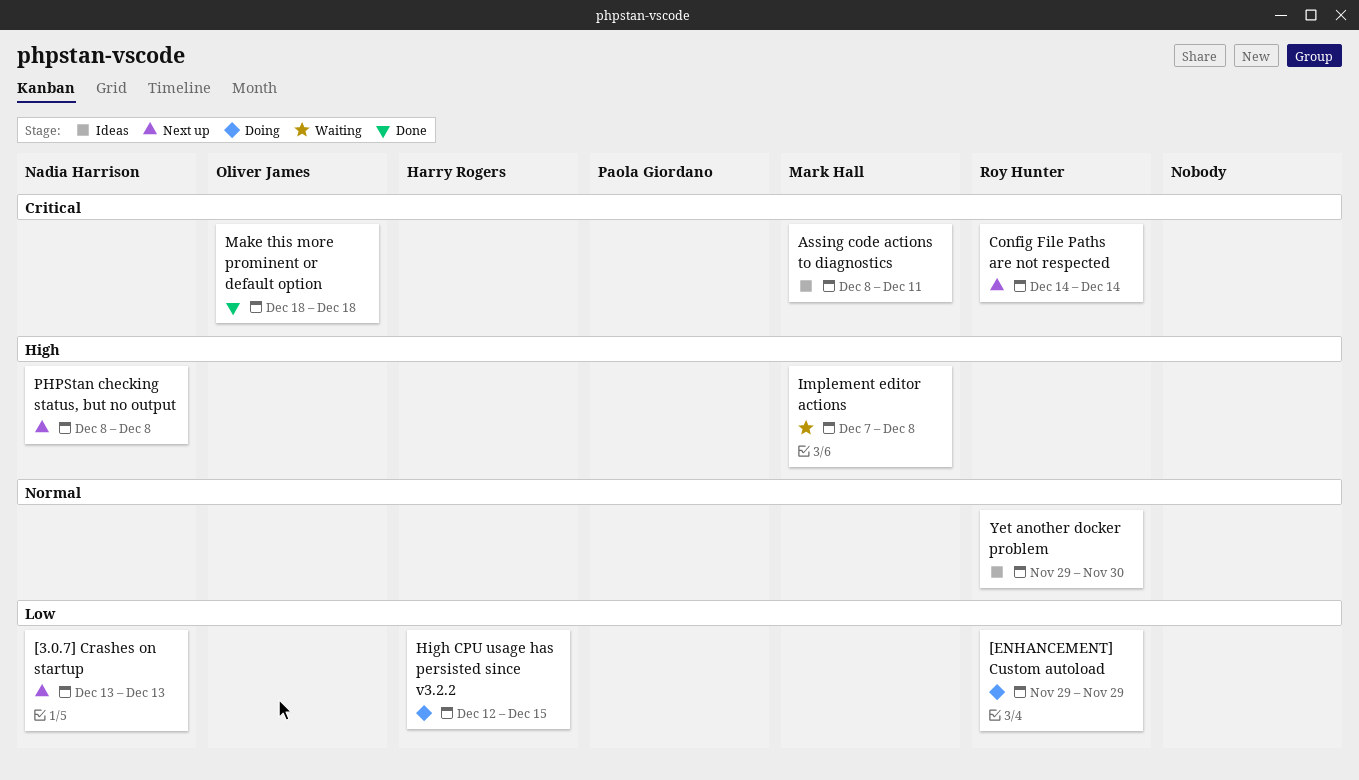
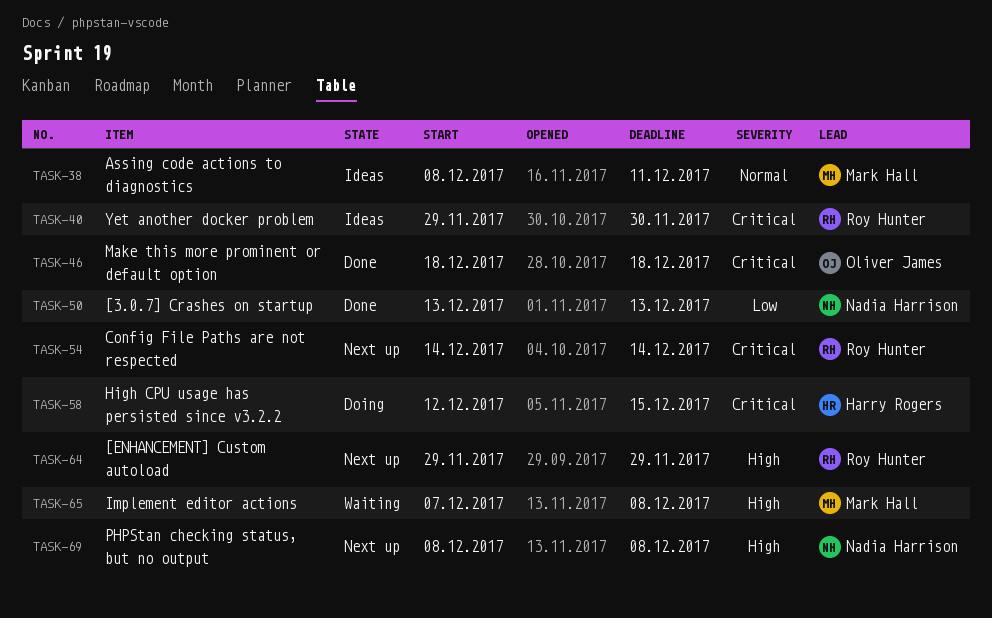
[3.0.7] Crashes on startup, status: Next up -> Done
[ENHANCEMENT] Custom autoload, status: Doing -> Next up
[ENHANCEMENT] Custom autoload, priority: Low -> High
Assing code actions to diagnostics, priority: Critical -> Normal
High CPU usage has persisted since v3.2.2, priority: Low -> Critical
Yet another docker problem, priority: Normal -> Critical

